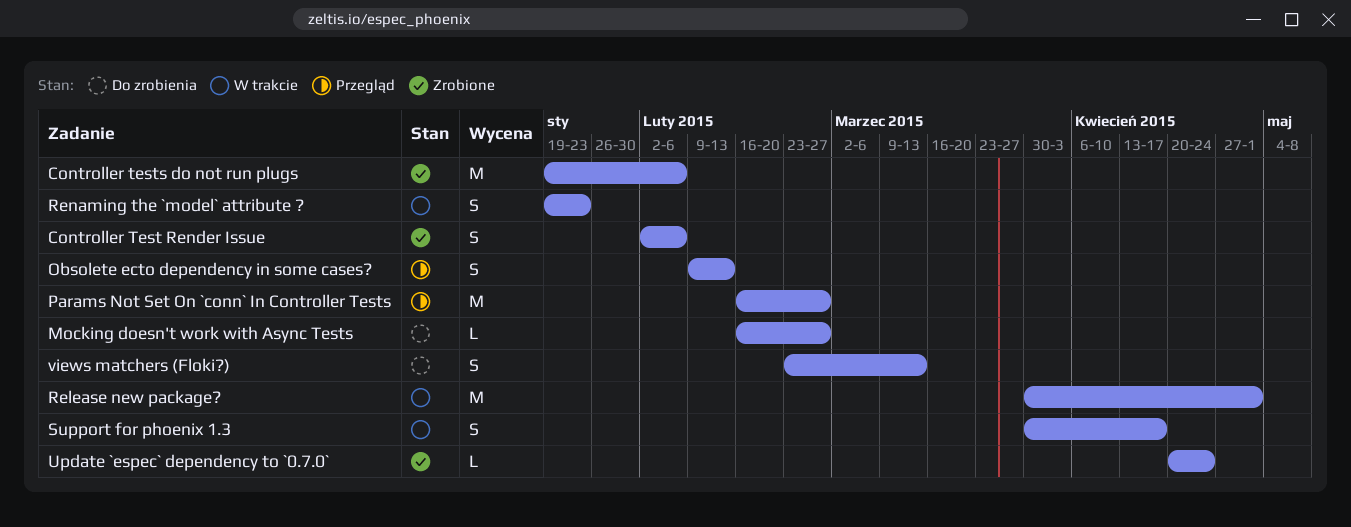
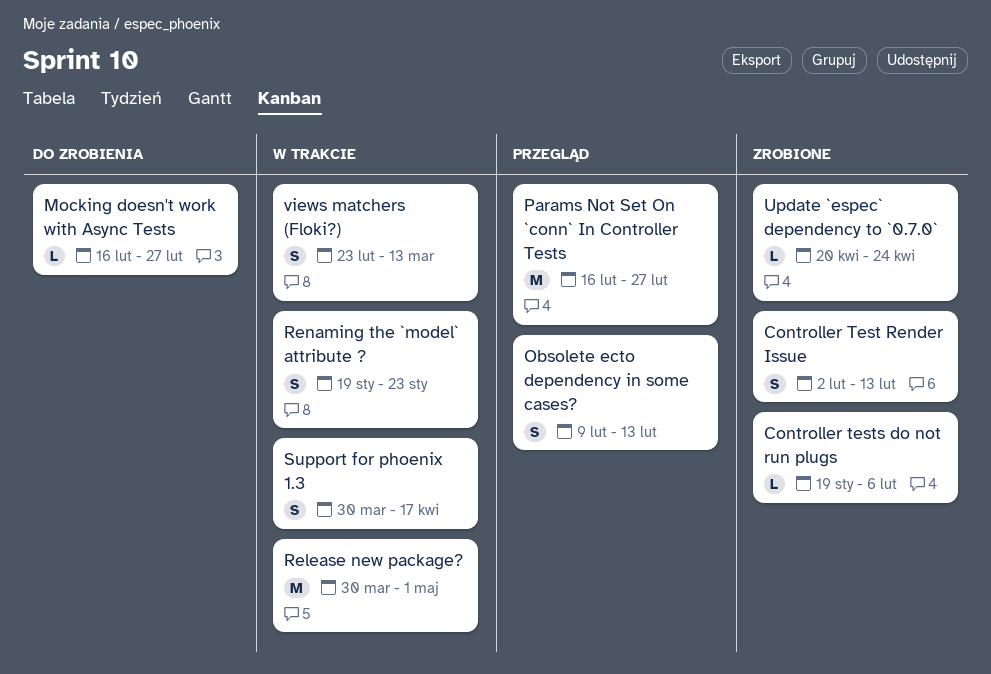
Controller Test Render Issue, due: Feb 6 -> Feb 13
Controller tests do not run plugs, estimate: M -> L
views matchers (Floki?), status: Do zrobienia -> W trakcie

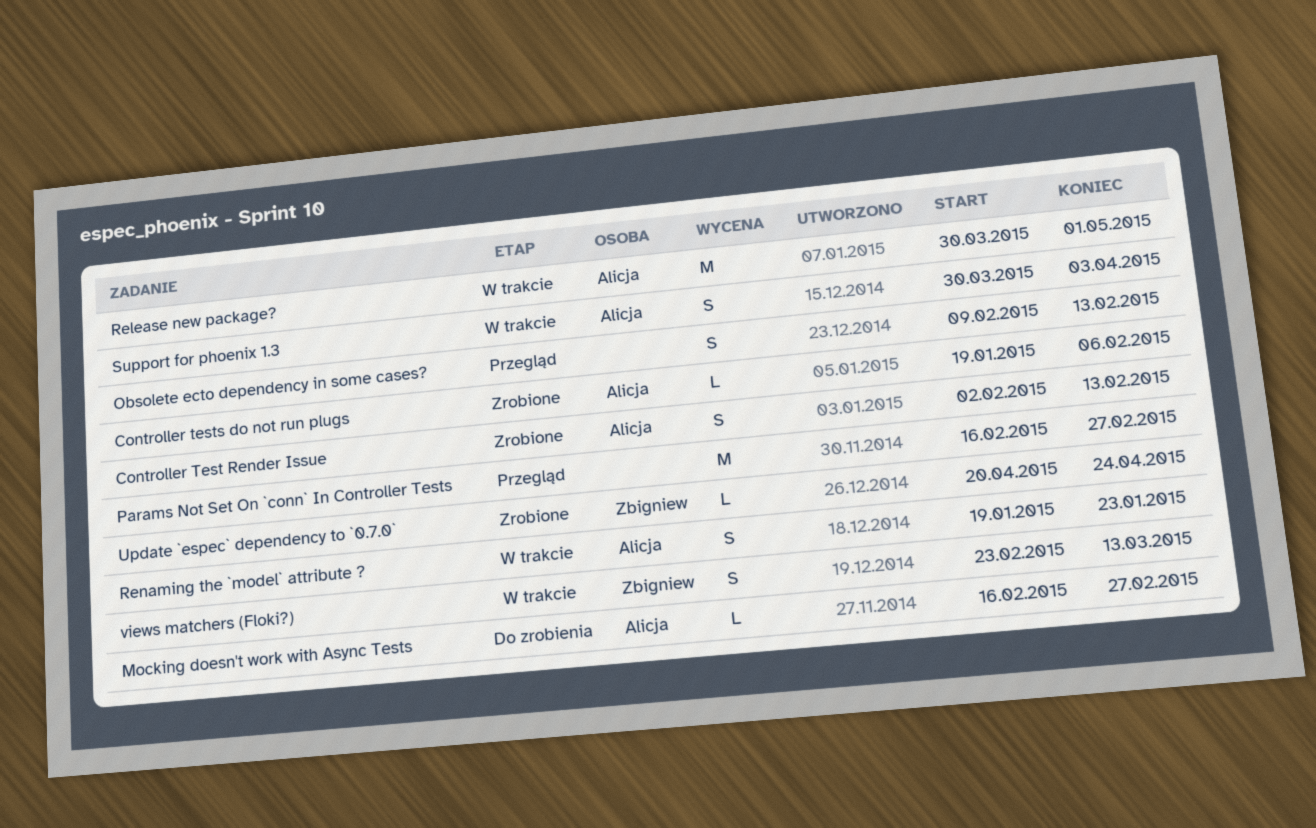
Support for phoenix 1.3, due: Apr 17 -> Apr 3

